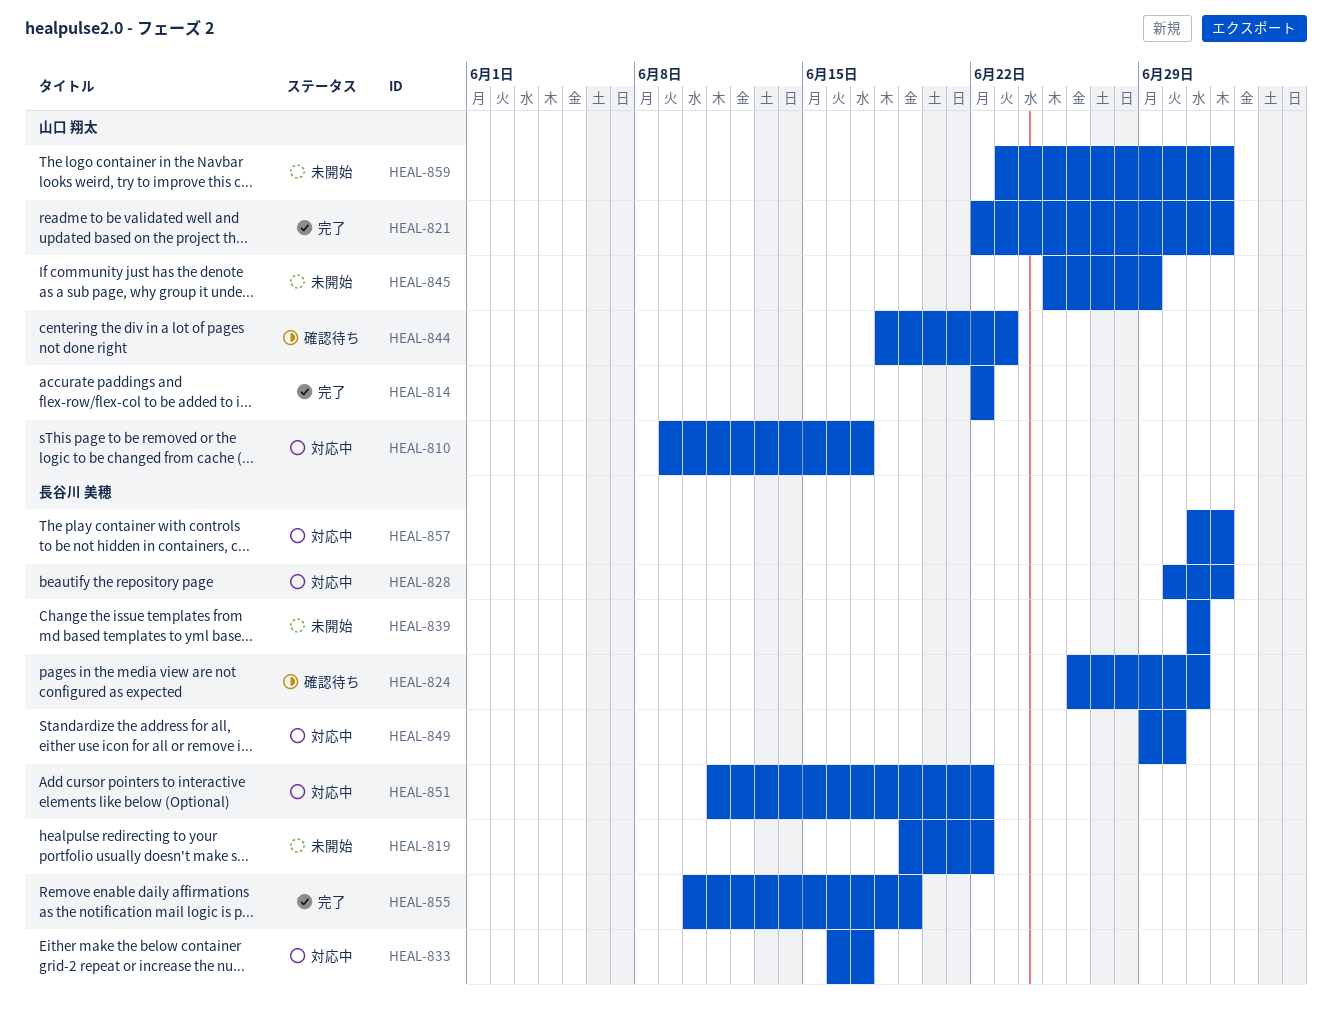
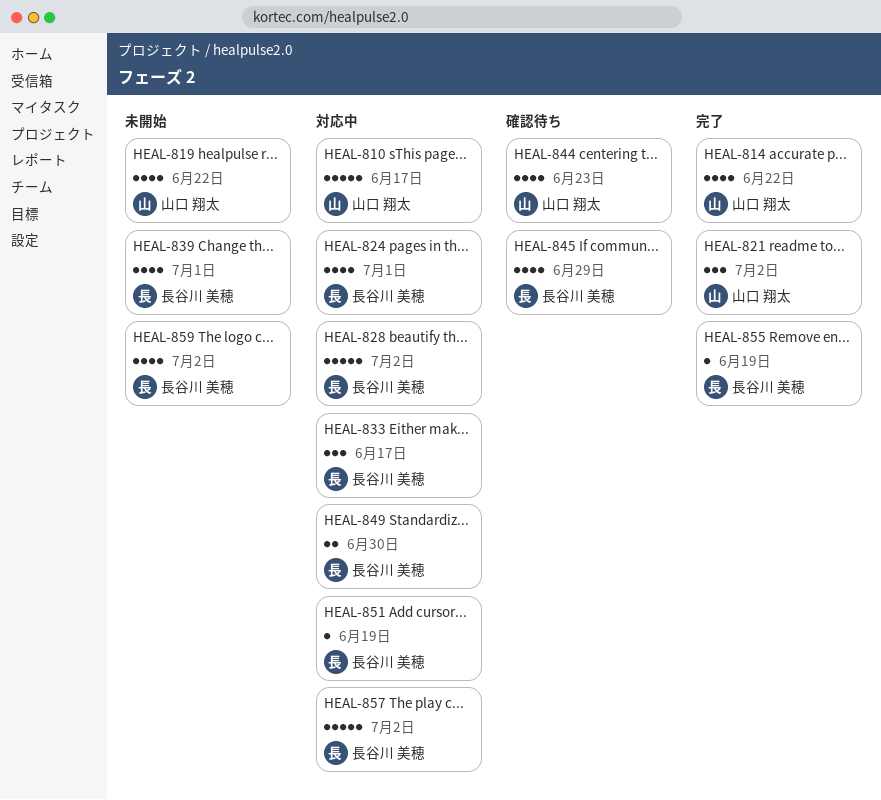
HEAL-819, owner: 長谷川 美穂 -> 山口 翔太
HEAL-824, status: 確認待ち -> 対応中
HEAL-845, status: 未開始 -> 確認待ち
HEAL-845, owner: 山口 翔太 -> 長谷川 美穂
HEAL-851, due: Jun 22 -> Jun 19
HEAL-859, owner: 山口 翔太 -> 長谷川 美穂

